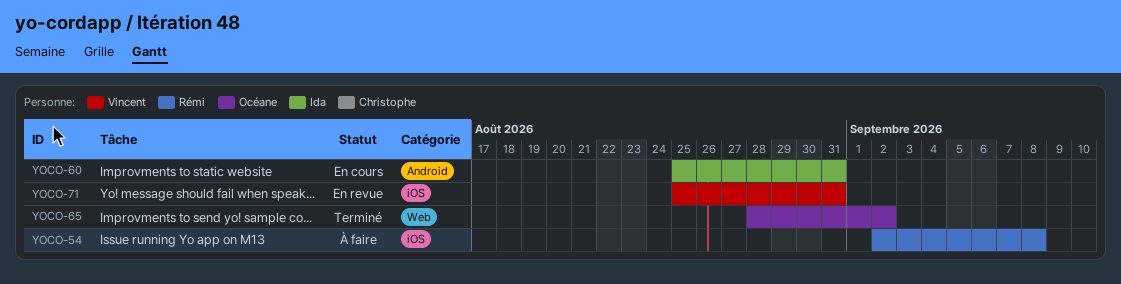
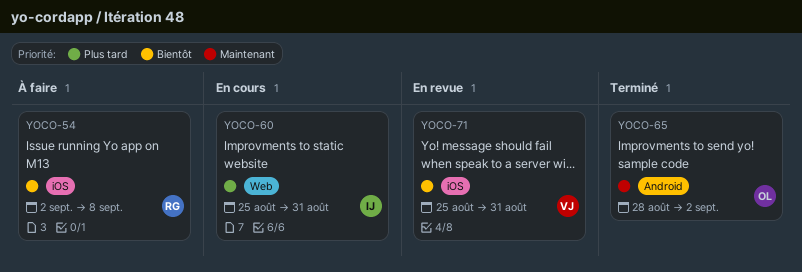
YOCO-60, label: Android -> Web
YOCO-65, label: Web -> Android

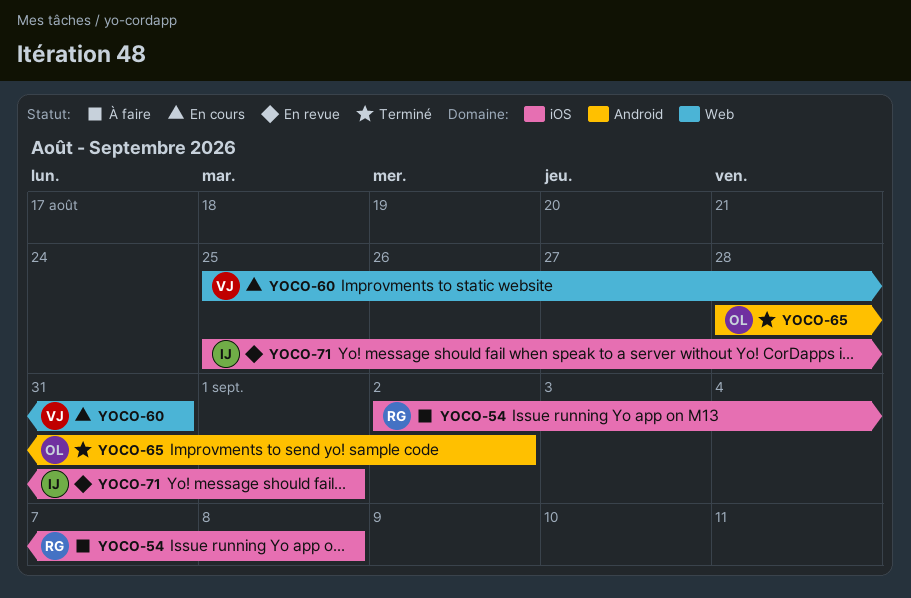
YOCO-60, owner: IJ -> VJ
YOCO-71, owner: VJ -> IJ
YOCO-71, due: Aug 31 -> Sep 1

